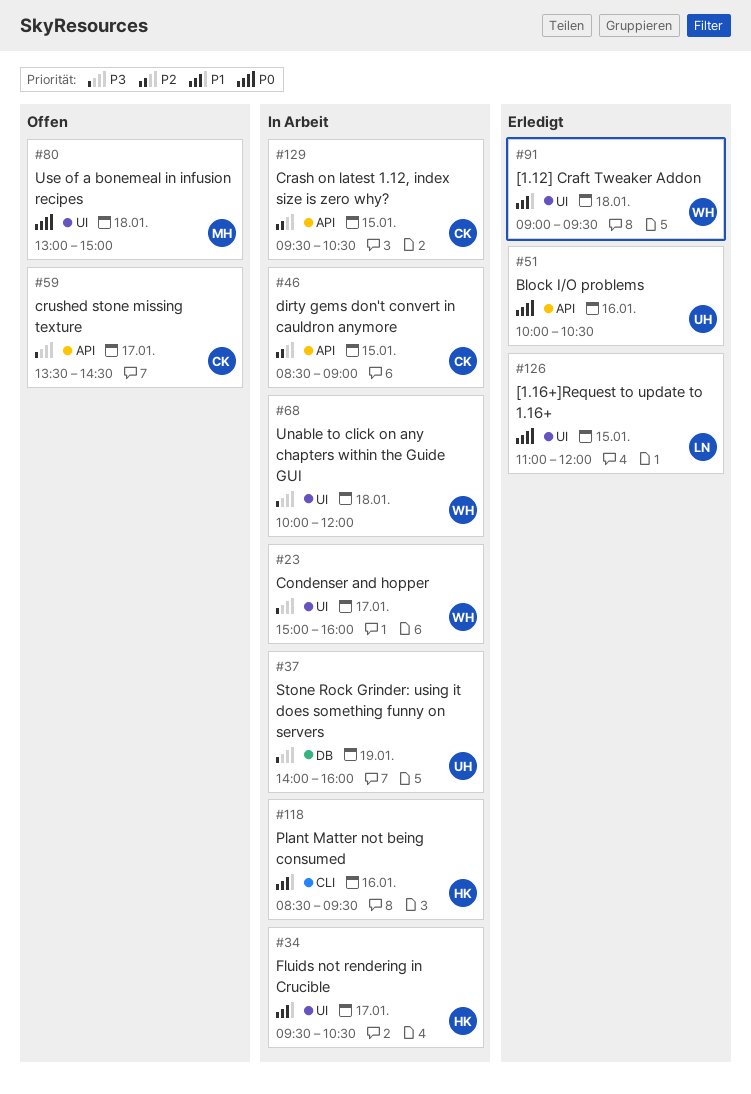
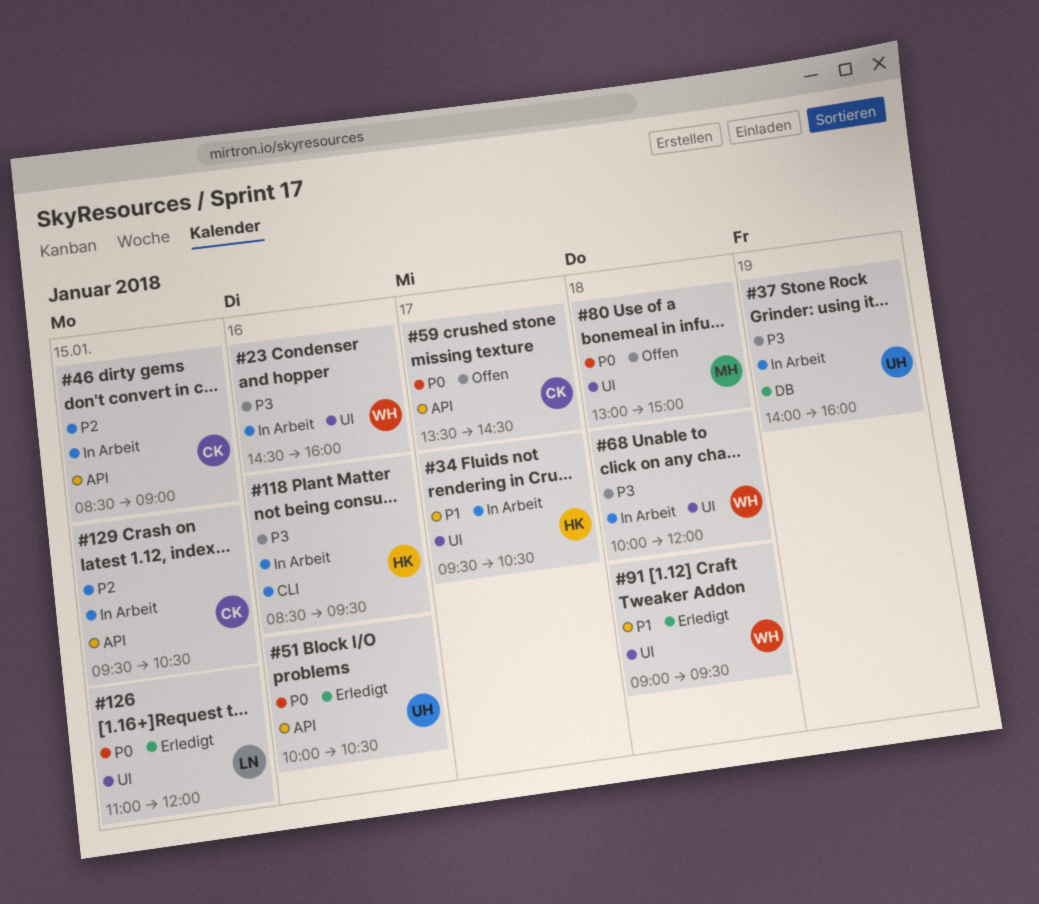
#23, day: Jan 17 -> Jan 16
#23, begins: 15:00 -> 14:30
#59, priority: P3 -> P0
#118, priority: P1 -> P3

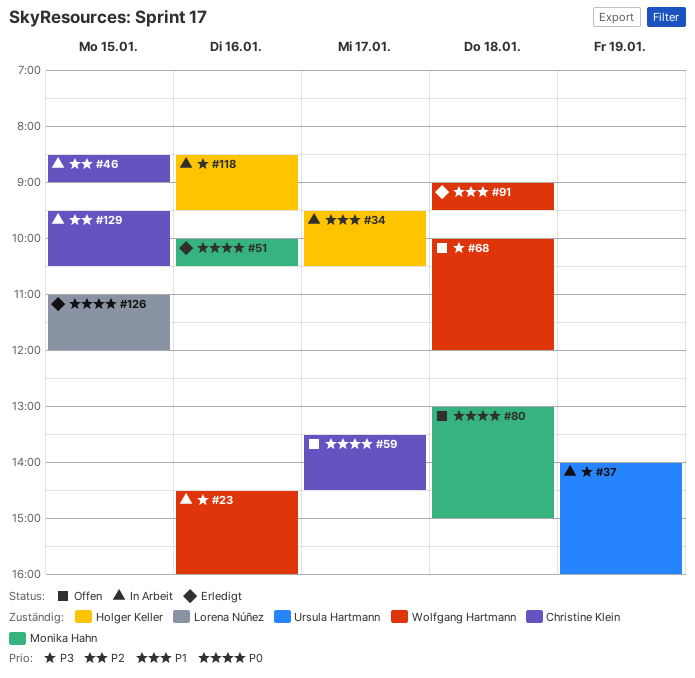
#51, owner: Ursula Hartmann -> Monika Hahn
#68, status: In Arbeit -> Offen

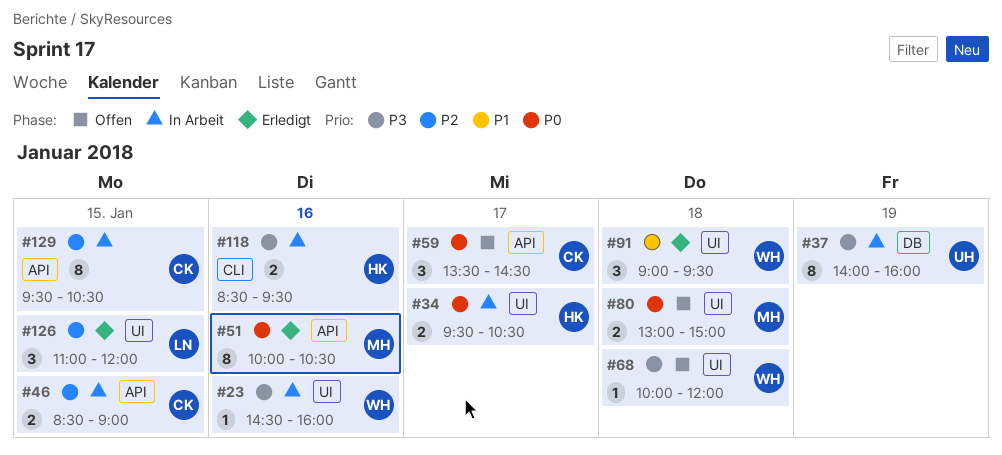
#34, priority: P1 -> P0
#126, priority: P0 -> P2

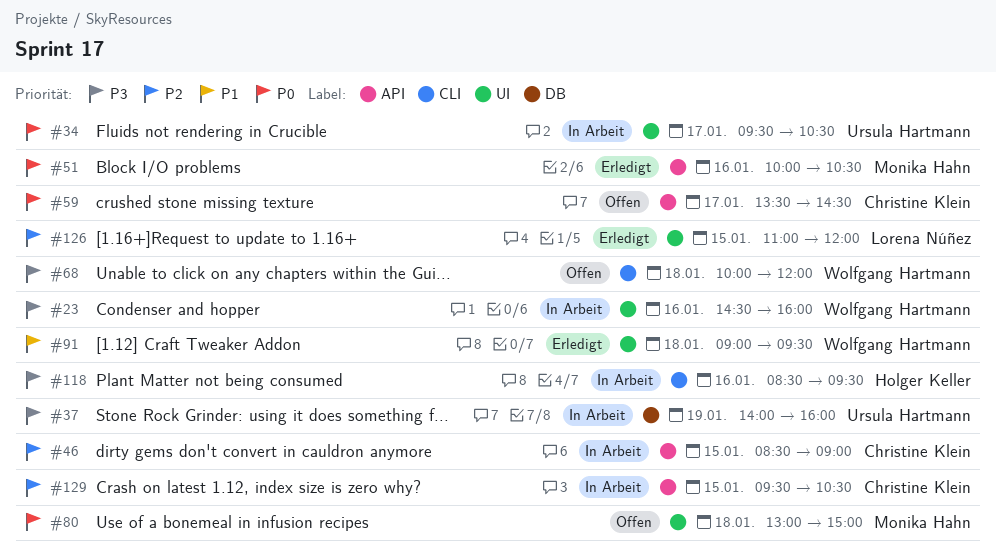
#34, owner: Holger Keller -> Ursula Hartmann
#68, label: UI -> CLI

